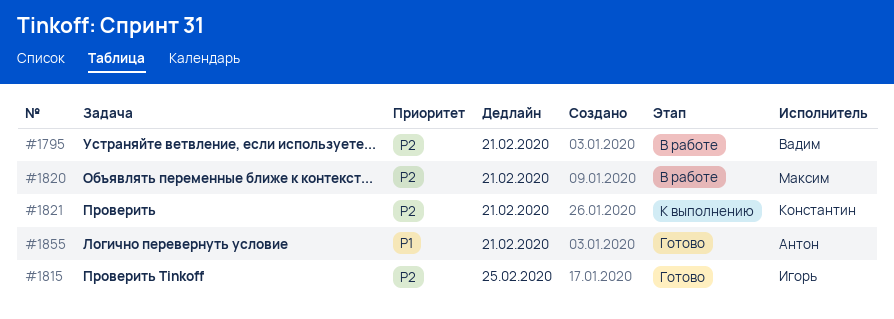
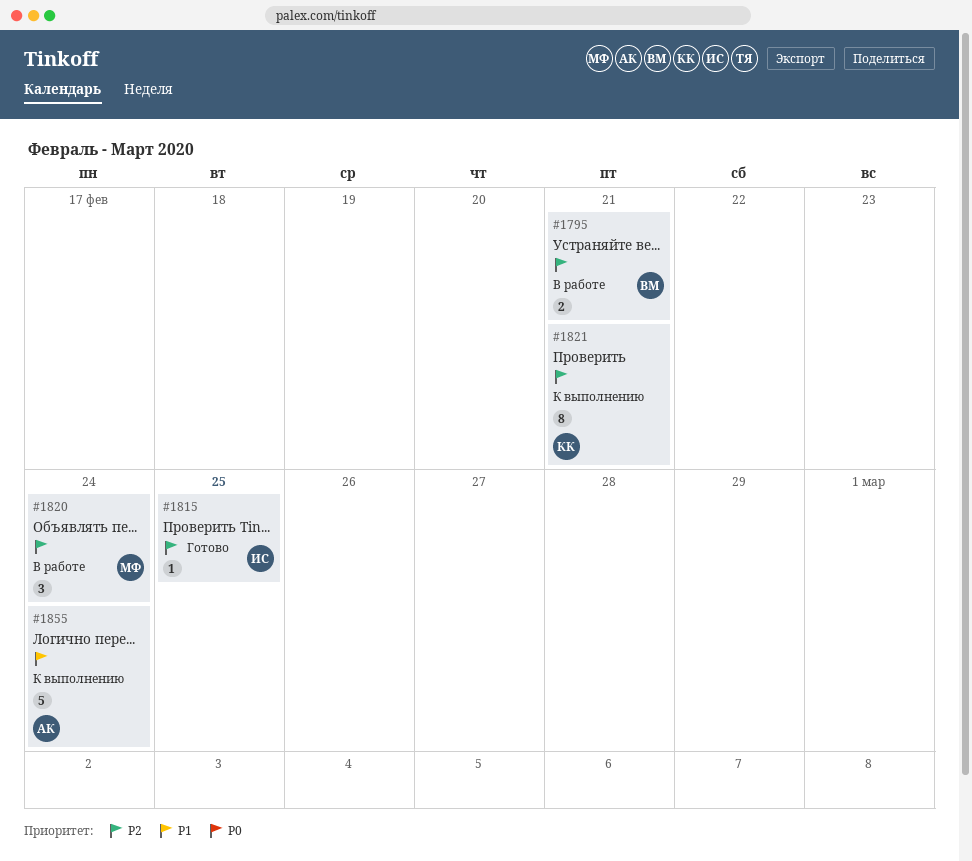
#1820, due: Feb 21 -> Feb 24
#1855, status: Готово -> К выполнению
#1855, due: Feb 21 -> Feb 24

